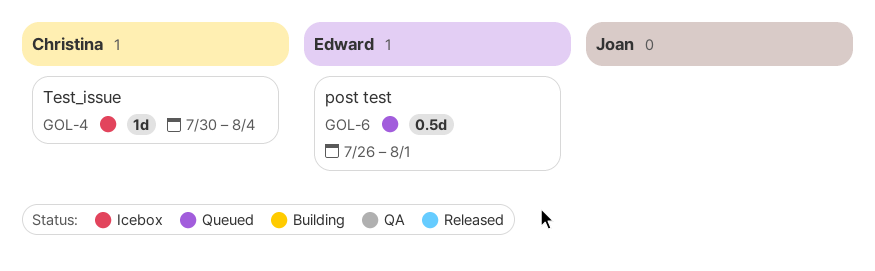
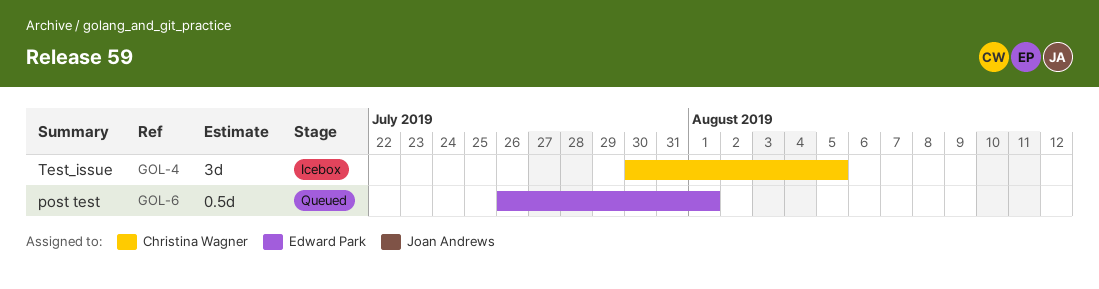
GOL-4, estimate: 1d -> 3d
GOL-4, due: Aug 4 -> Aug 5

